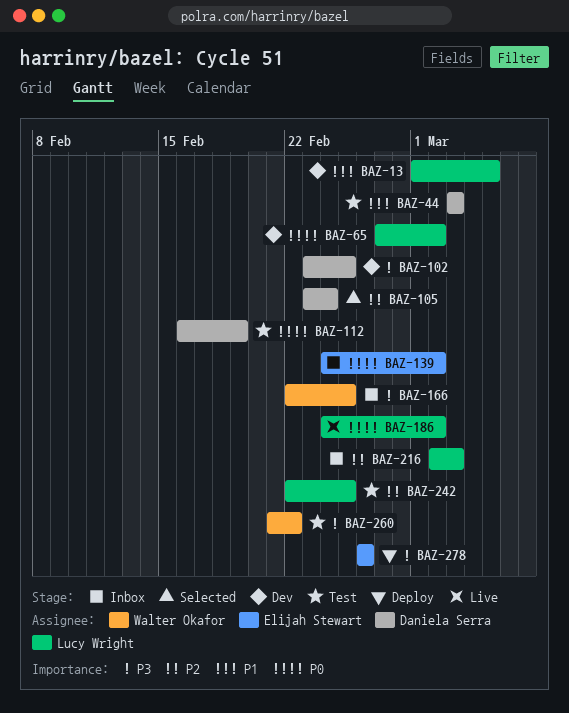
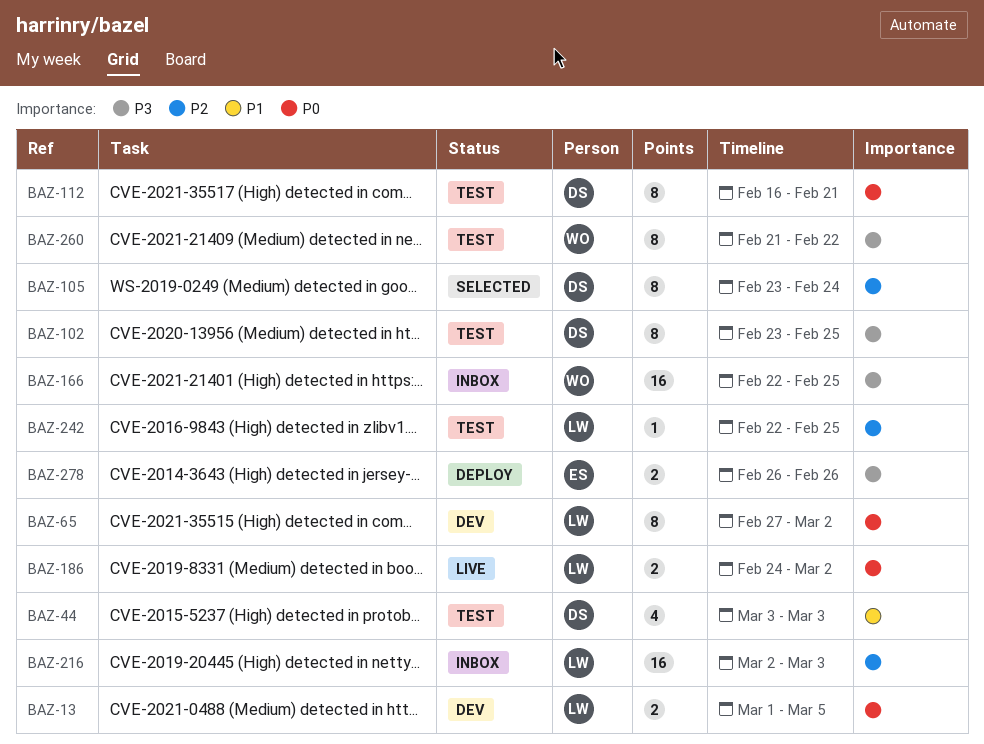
BAZ-13, priority: P1 -> P0
BAZ-102, status: Dev -> Test
BAZ-112, due: Feb 19 -> Feb 21
BAZ-139: present -> none

